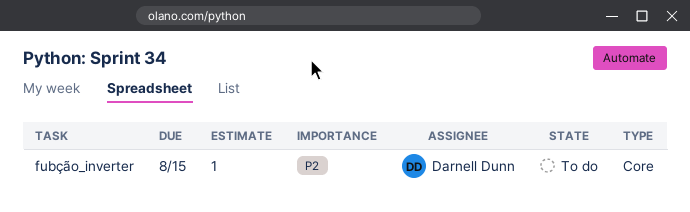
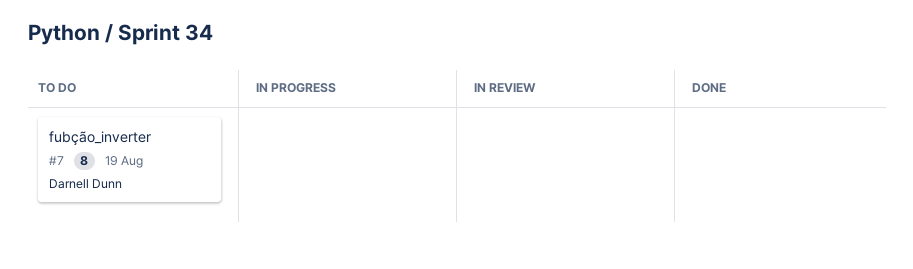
fubção_inverter, estimate: 1 -> 8
fubção_inverter, due: Aug 15 -> Aug 19

